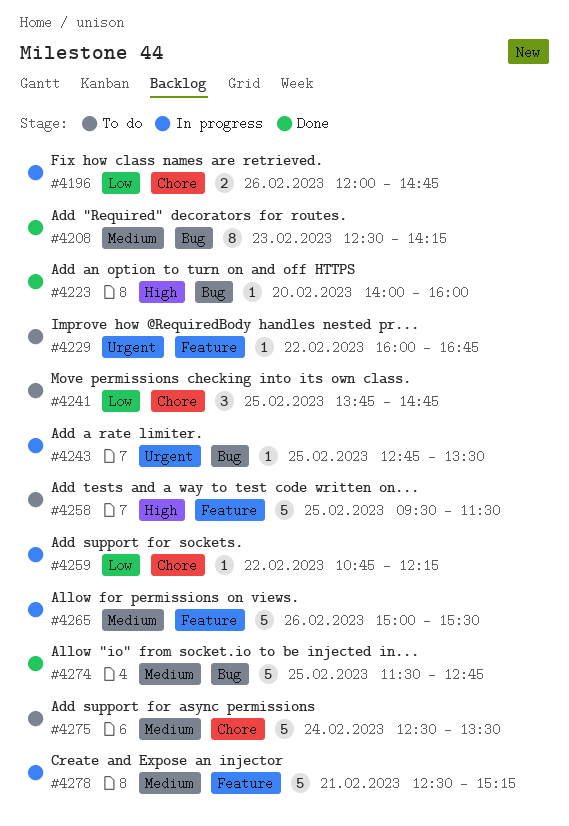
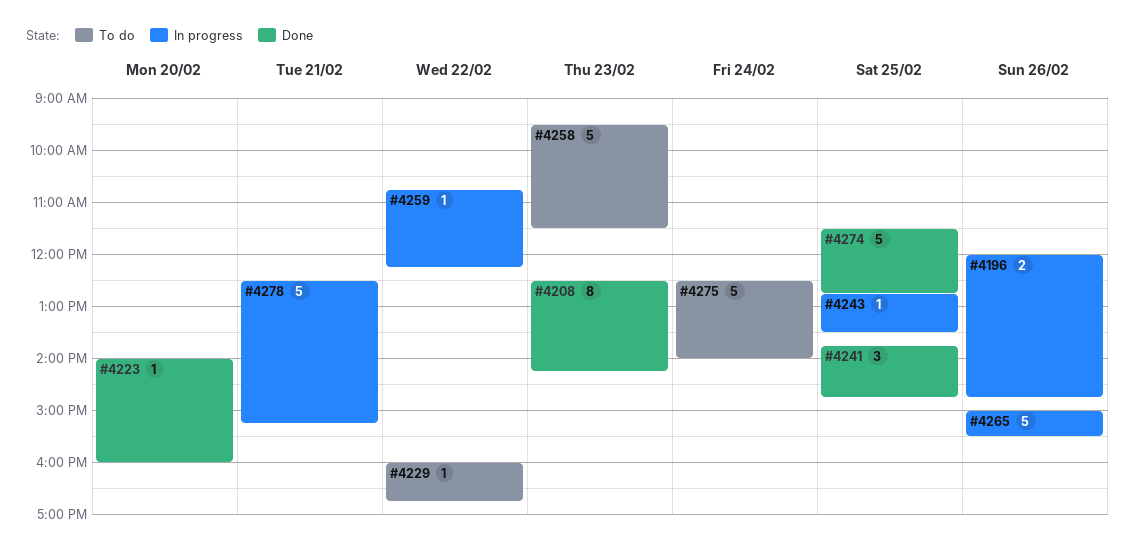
#4241, status: To do -> Done
#4258, day: Feb 25 -> Feb 23
#4275, ends: 13:30 -> 14:00

